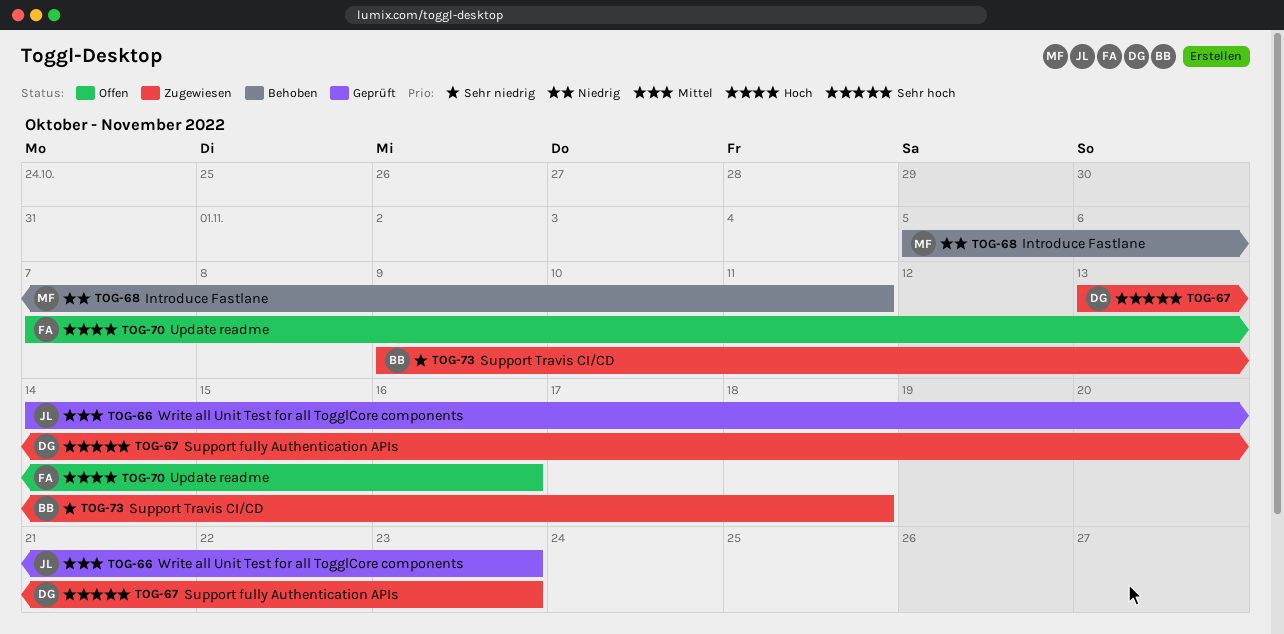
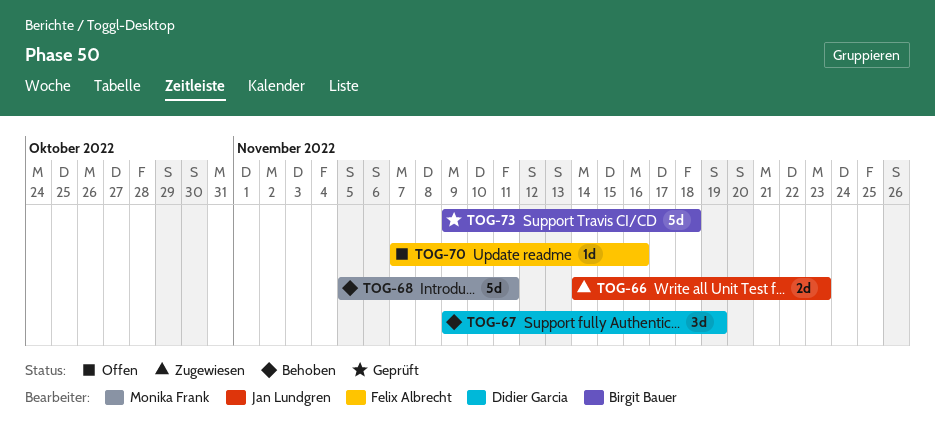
TOG-66, status: Geprüft -> Zugewiesen
TOG-67, status: Zugewiesen -> Behoben
TOG-67, start: Nov 13 -> Nov 9
TOG-67, due: Nov 23 -> Nov 19
TOG-73, status: Zugewiesen -> Geprüft

